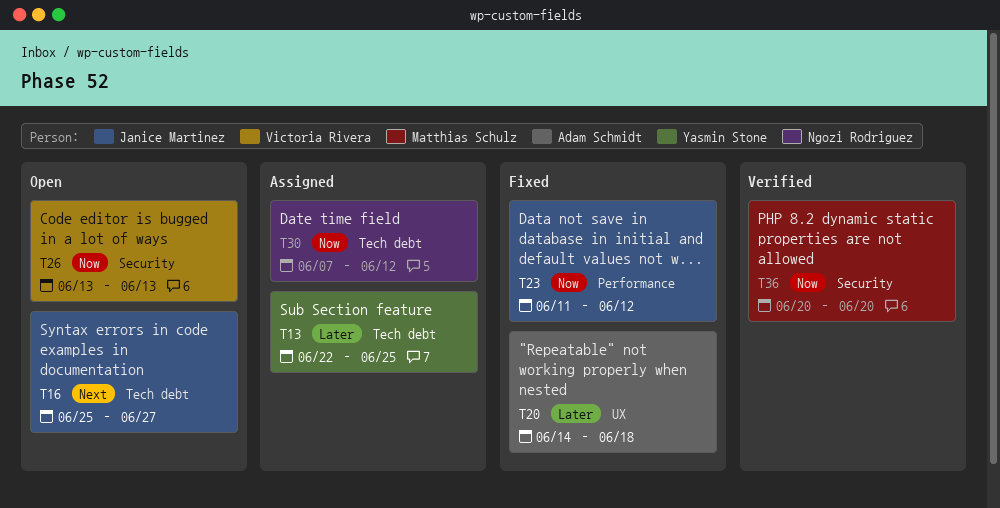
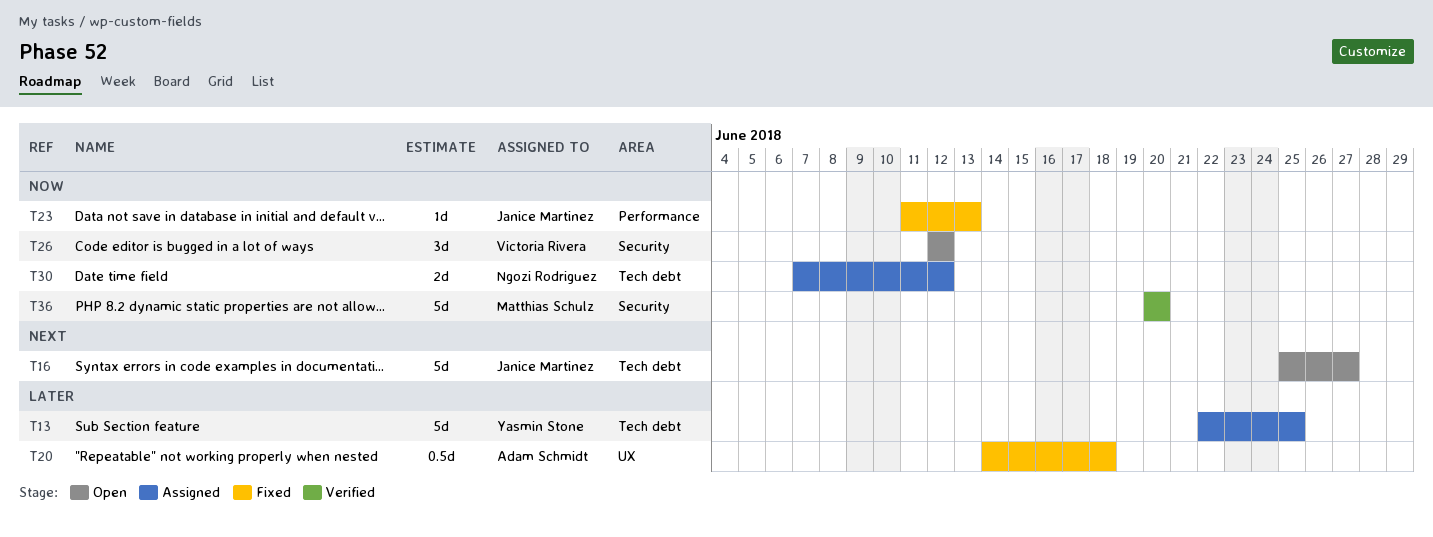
T23, due: Jun 12 -> Jun 13
T26, start: Jun 13 -> Jun 12
T26, due: Jun 13 -> Jun 12

